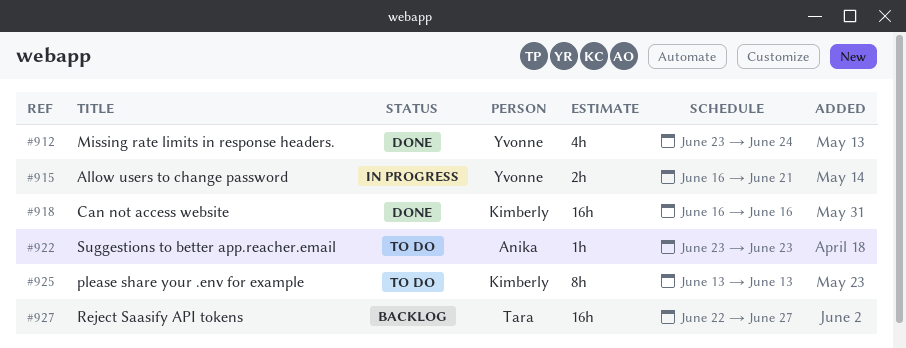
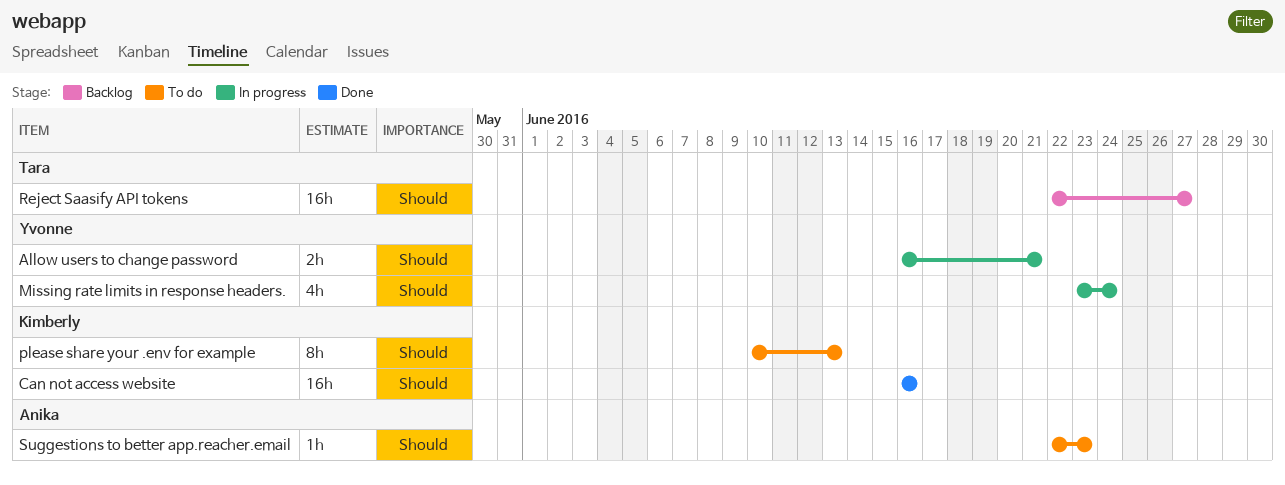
Missing rate limits in response headers., status: Done -> In progress
please share your .env for example, start: Jun 13 -> Jun 10
Suggestions to better app.reacher.email, start: Jun 23 -> Jun 22

